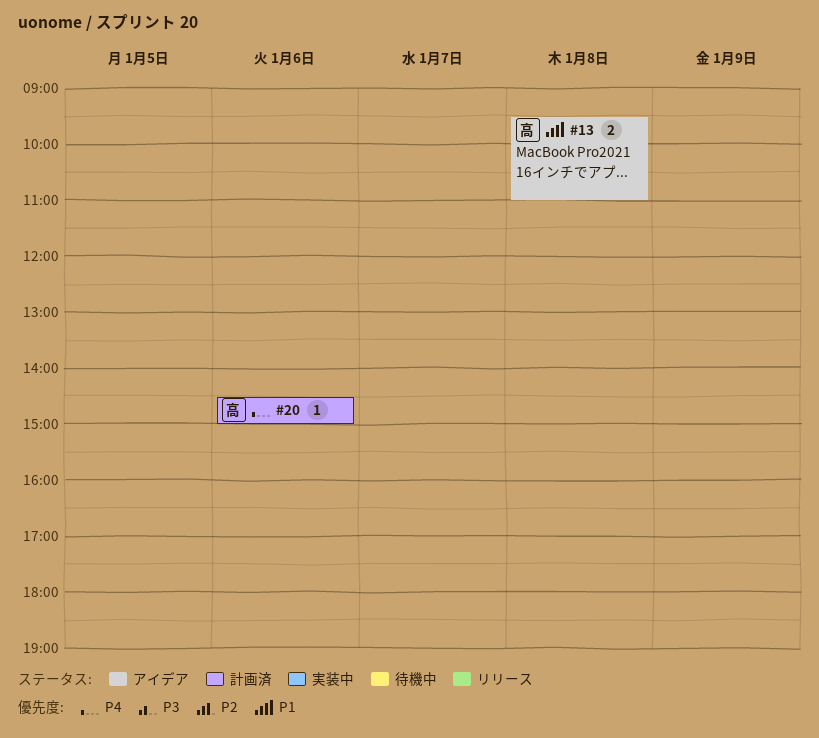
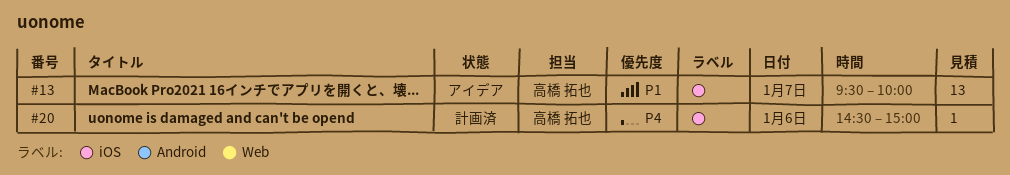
#13, estimate: 2 -> 13
#13, day: Jan 8 -> Jan 7
#13, ends: 11:00 -> 10:00

